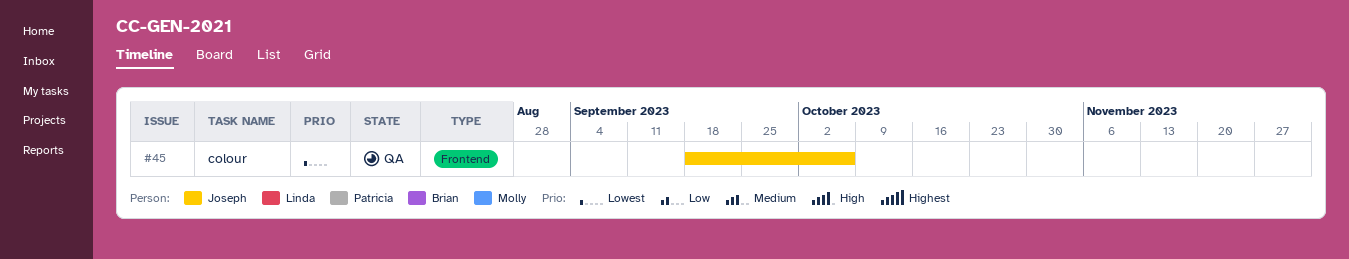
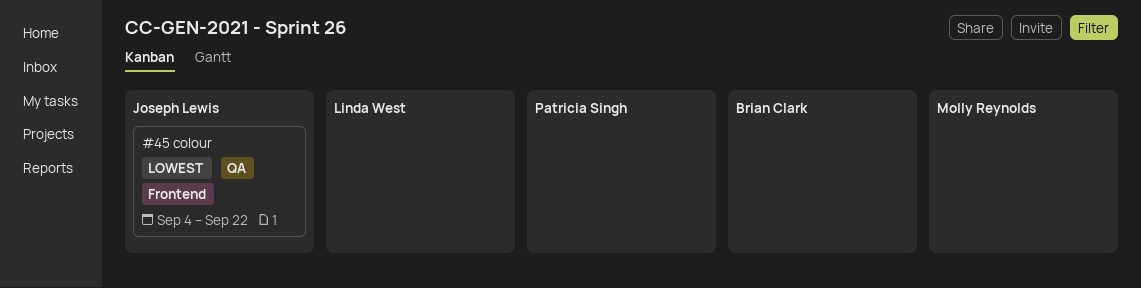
#45, start: Sep 18 -> Sep 4
#45, due: Oct 6 -> Sep 22

